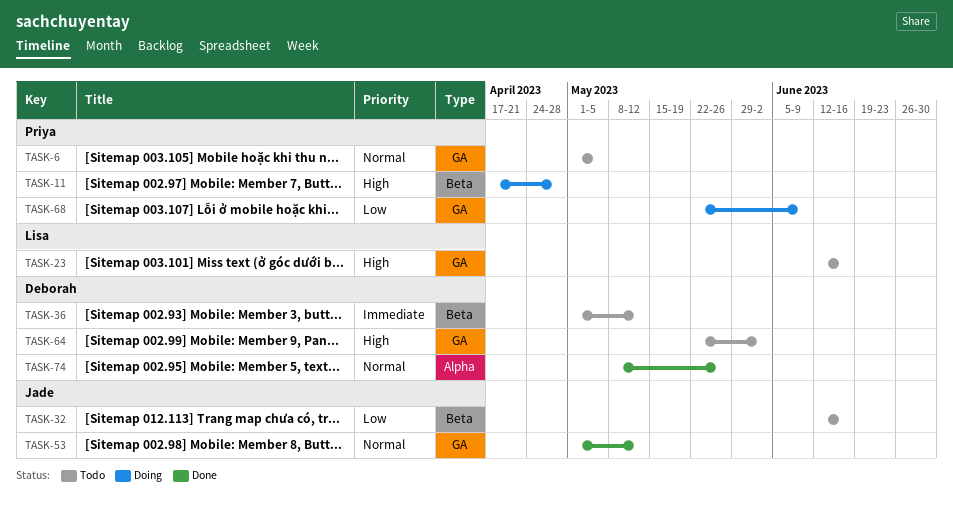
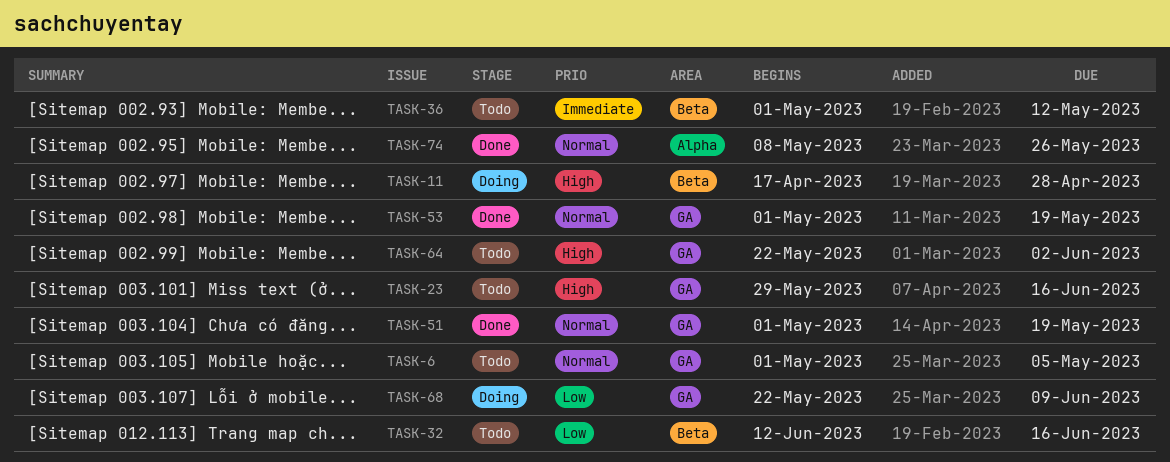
TASK-23, start: Jun 12 -> May 29
TASK-51: none -> present
TASK-53, due: May 12 -> May 19

